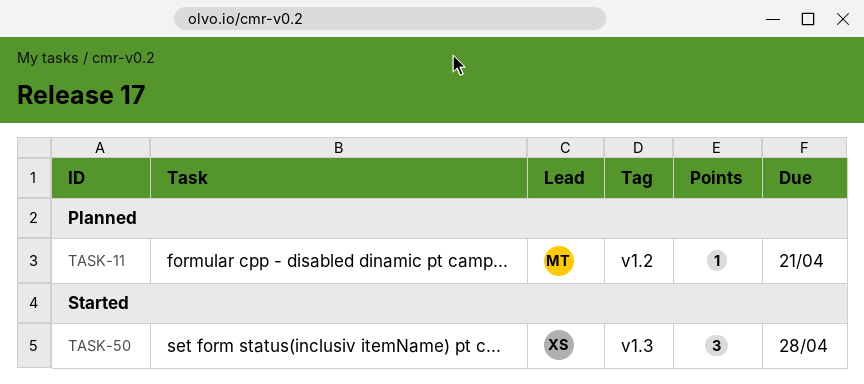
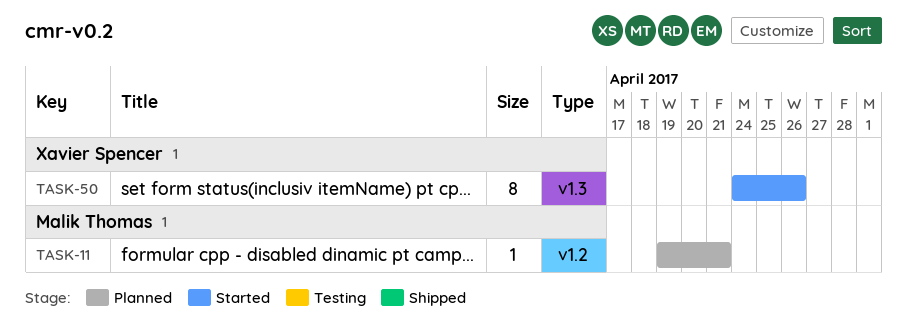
TASK-50, estimate: 3 -> 8
TASK-50, due: Apr 28 -> Apr 26

